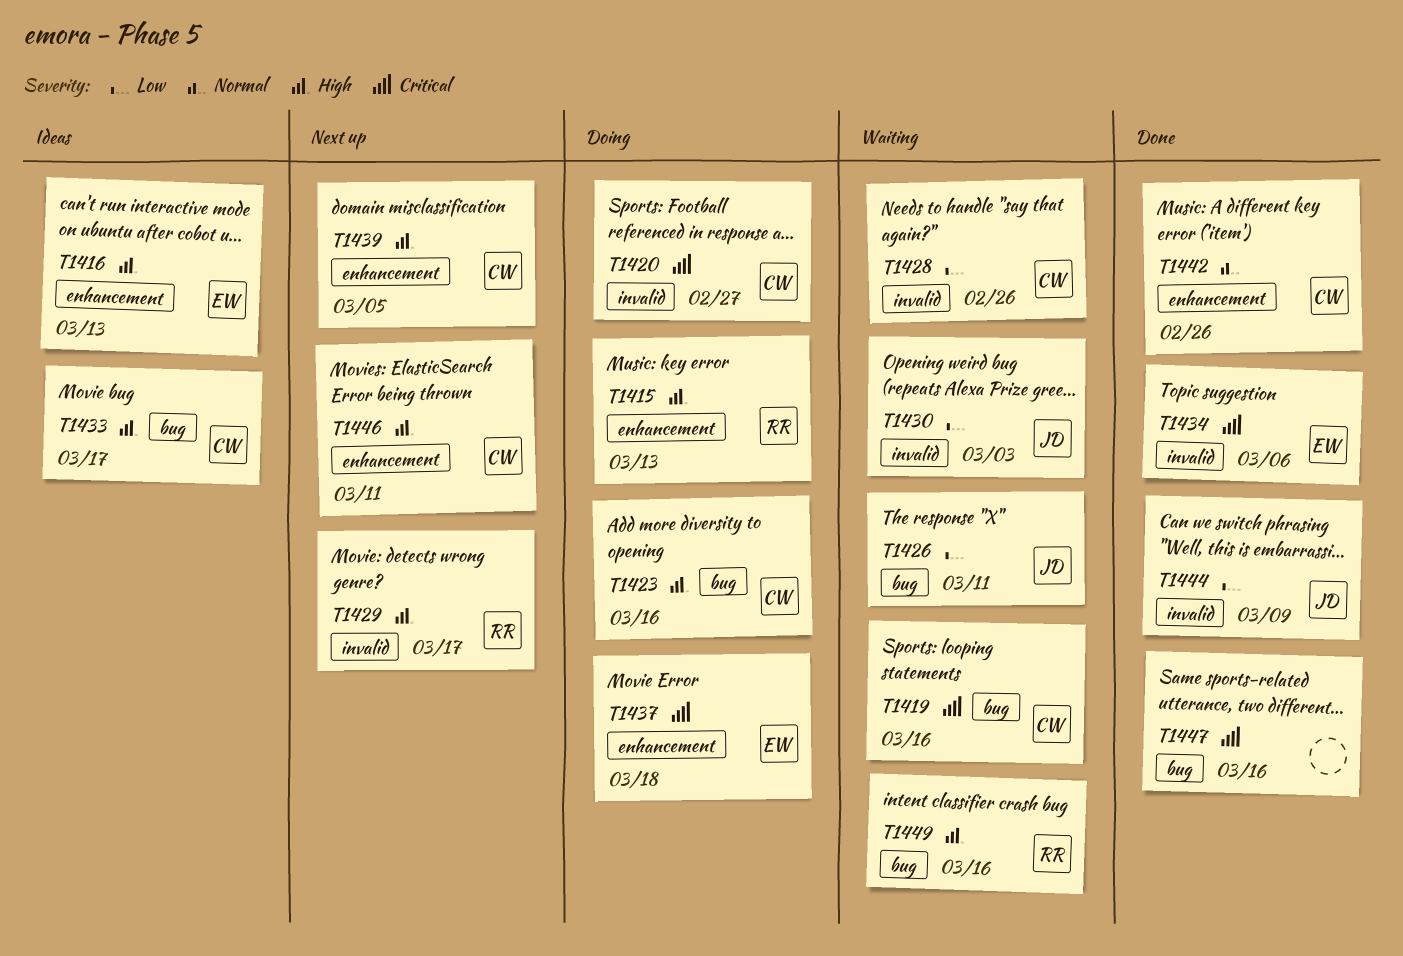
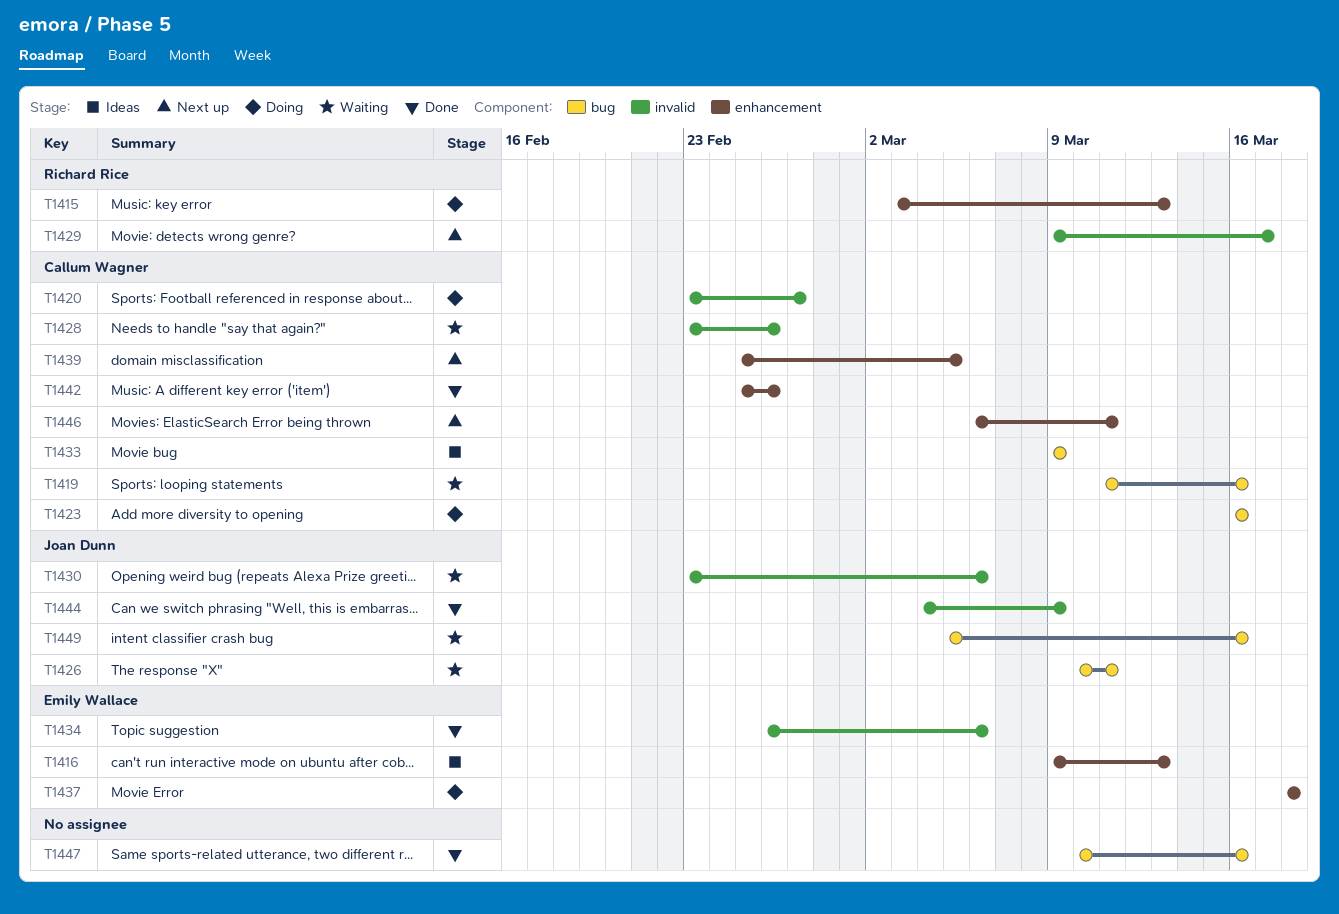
T1430, due: Mar 3 -> Mar 6
T1433, due: Mar 17 -> Mar 9
T1449, owner: Richard Rice -> Joan Dunn

